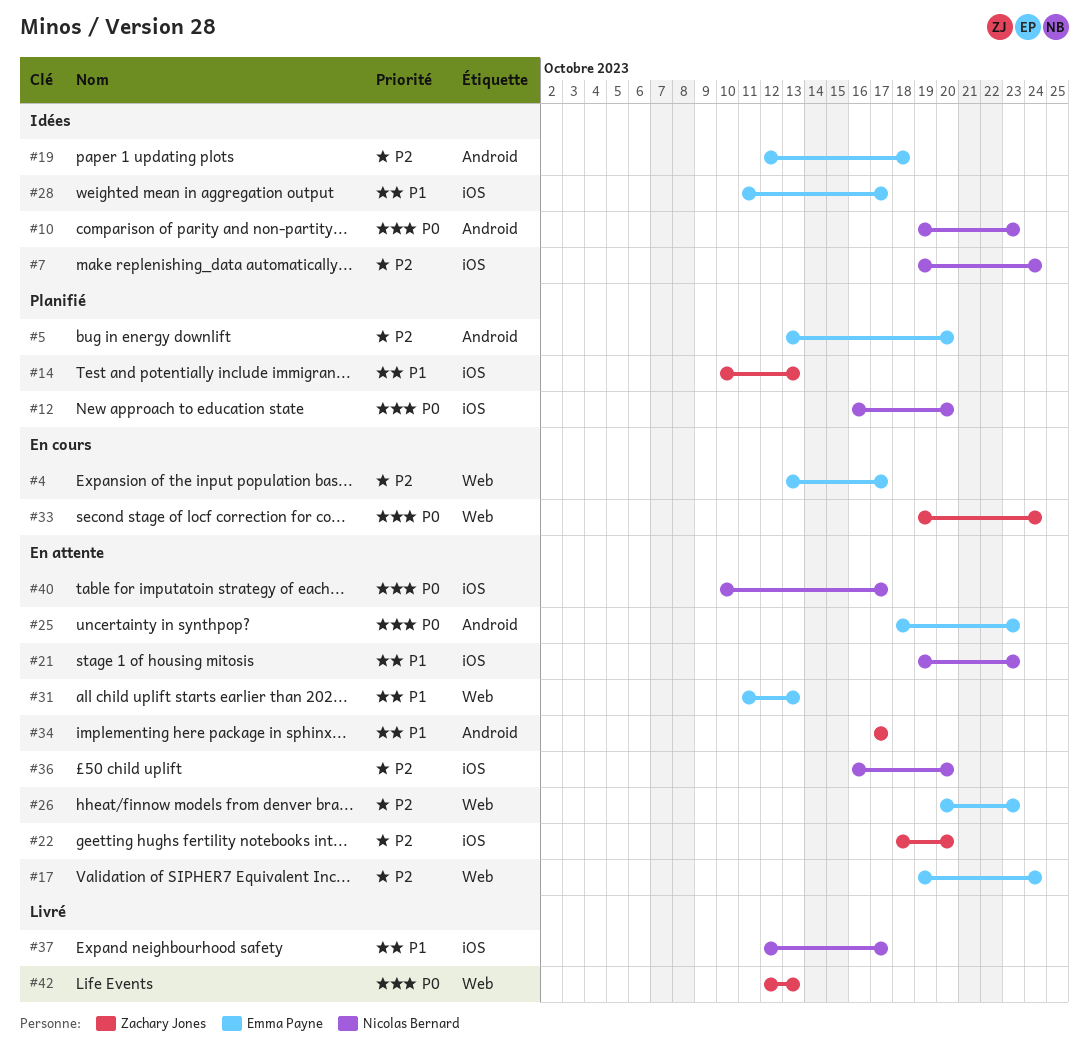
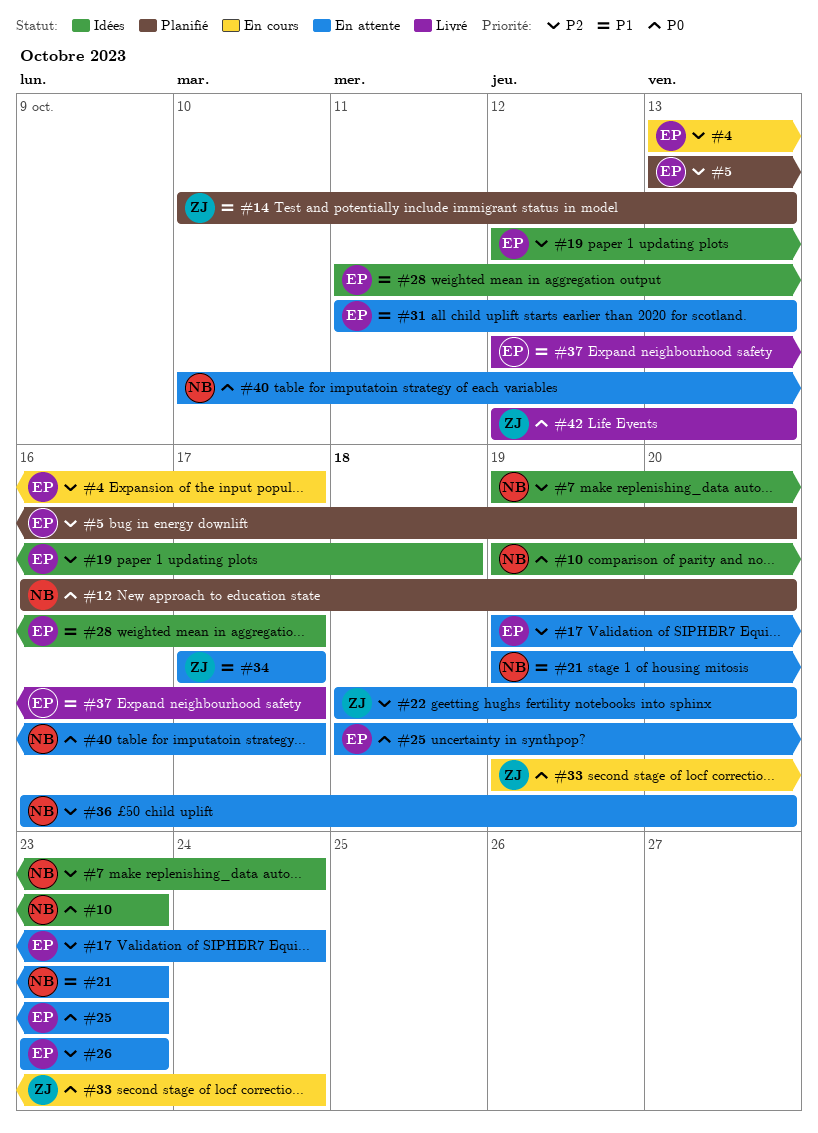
#26, start: Oct 20 -> Oct 23
#37, owner: Nicolas Bernard -> Emma Payne

